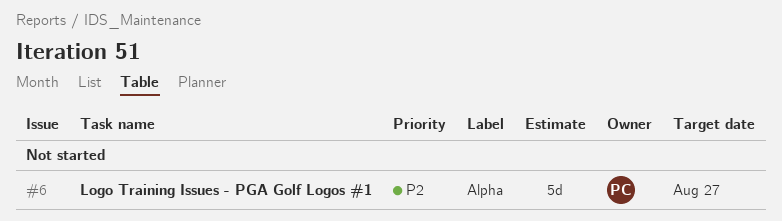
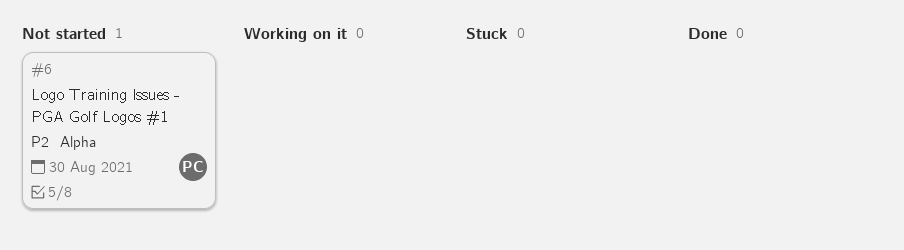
#6, due: Aug 27 -> Aug 30

